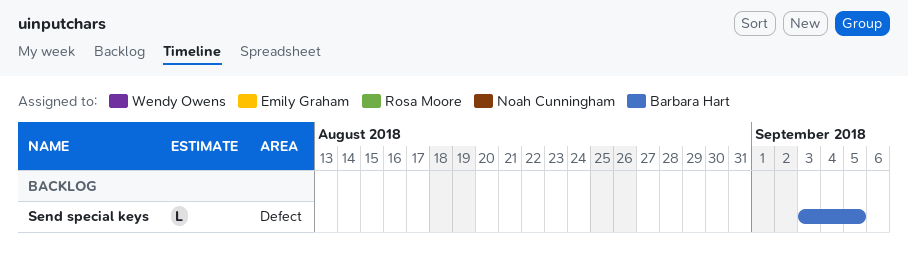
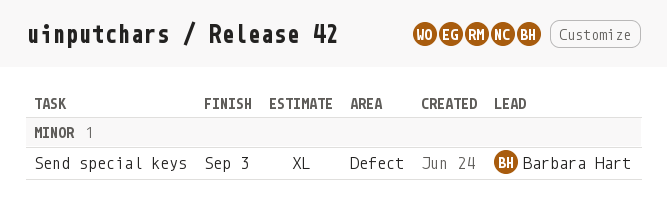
Send special keys, estimate: L -> XL
Send special keys, due: Sep 5 -> Sep 3

